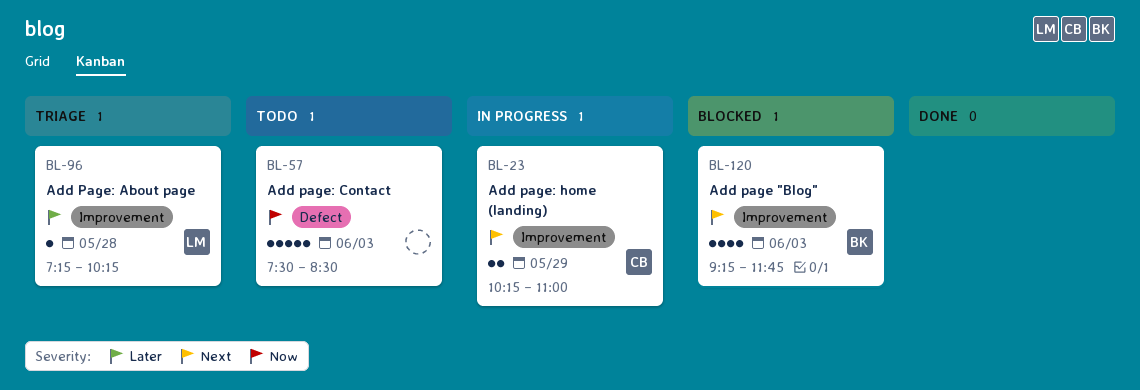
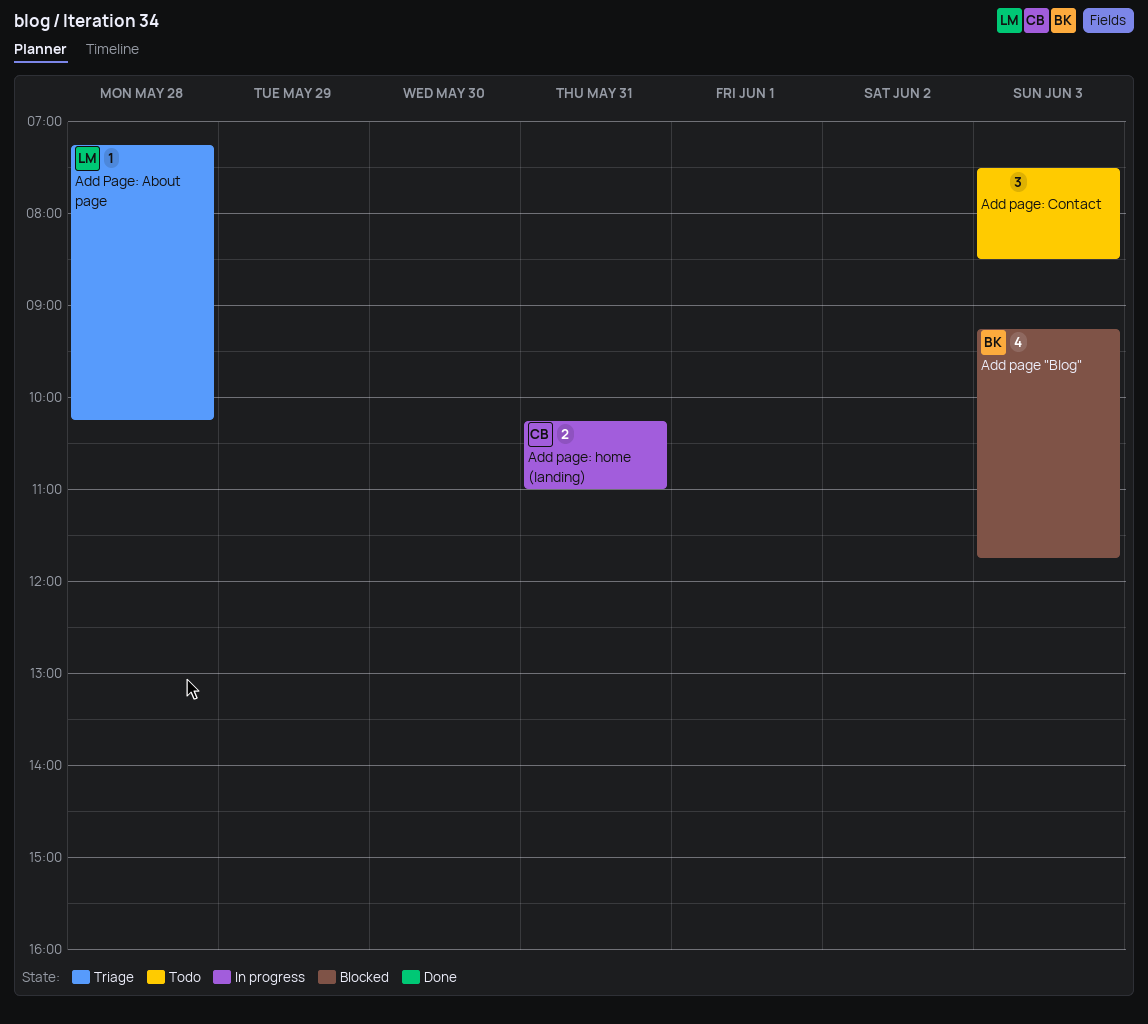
Add page: Contact, estimate: 5 -> 3
Add page: home (landing), day: May 29 -> May 31

